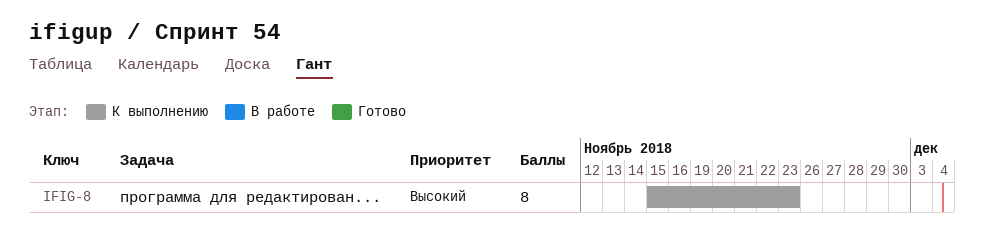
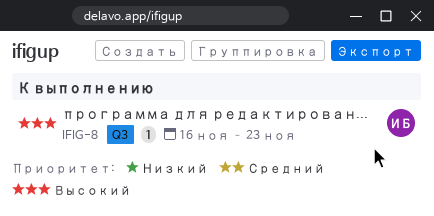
IFIG-8, estimate: 8 -> 1
IFIG-8, start: Nov 15 -> Nov 16

